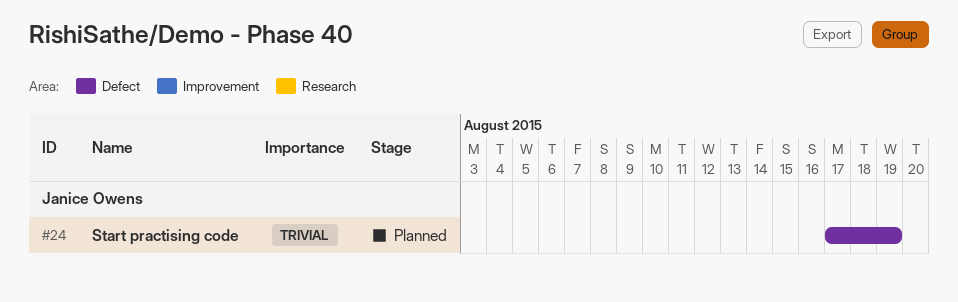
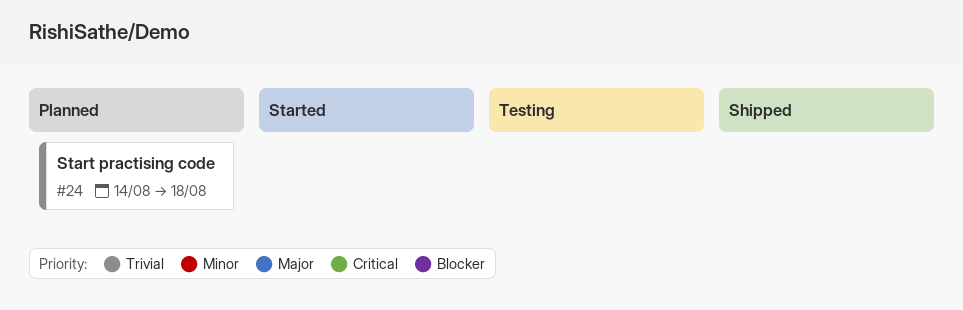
#24, start: Aug 17 -> Aug 14
#24, due: Aug 19 -> Aug 18

